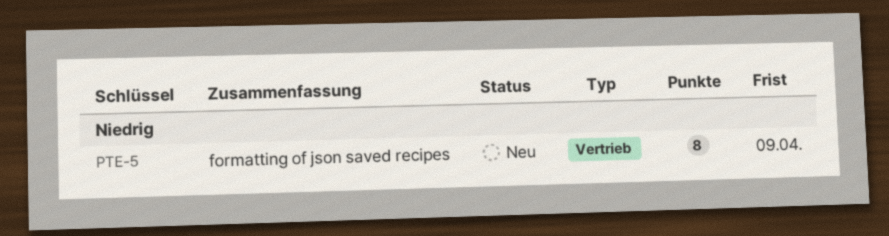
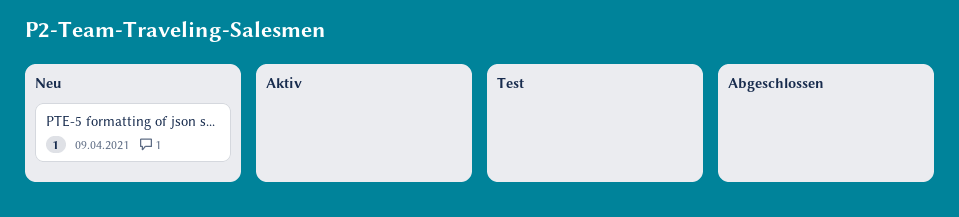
PTE-5, estimate: 8 -> 1

